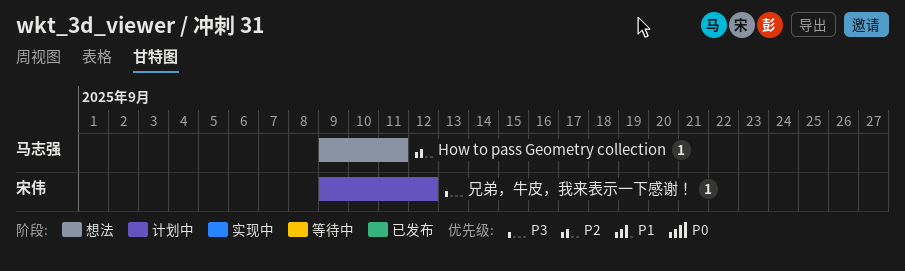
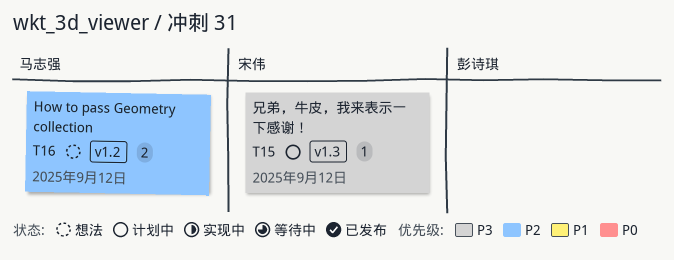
How to pass Geometry collection, estimate: 1 -> 2
How to pass Geometry collection, due: Sep 11 -> Sep 12

